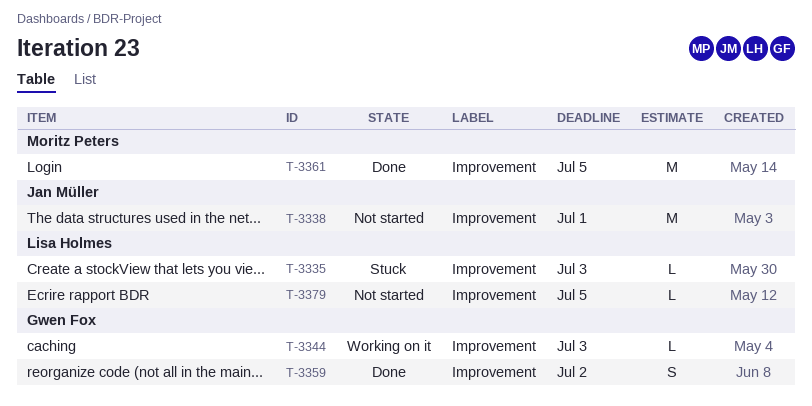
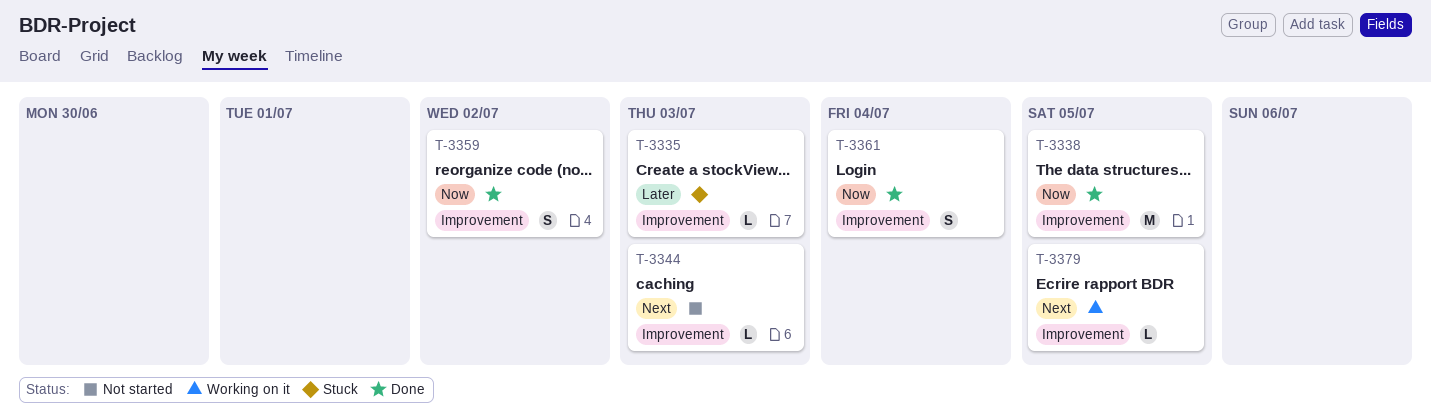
T-3338, status: Not started -> Done
T-3338, due: Jul 1 -> Jul 5
T-3344, status: Working on it -> Not started
T-3361, estimate: M -> S
T-3361, due: Jul 5 -> Jul 4
T-3379, status: Not started -> Working on it

